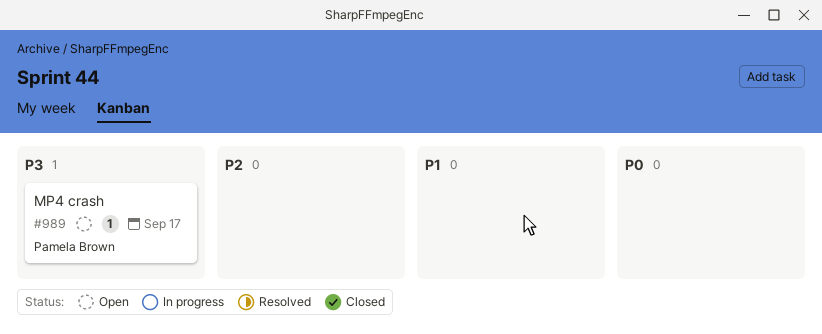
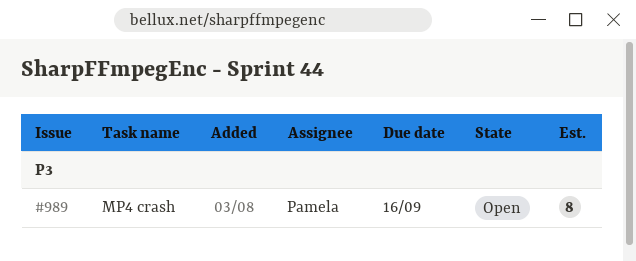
#989, estimate: 1 -> 8
#989, due: Sep 17 -> Sep 16

